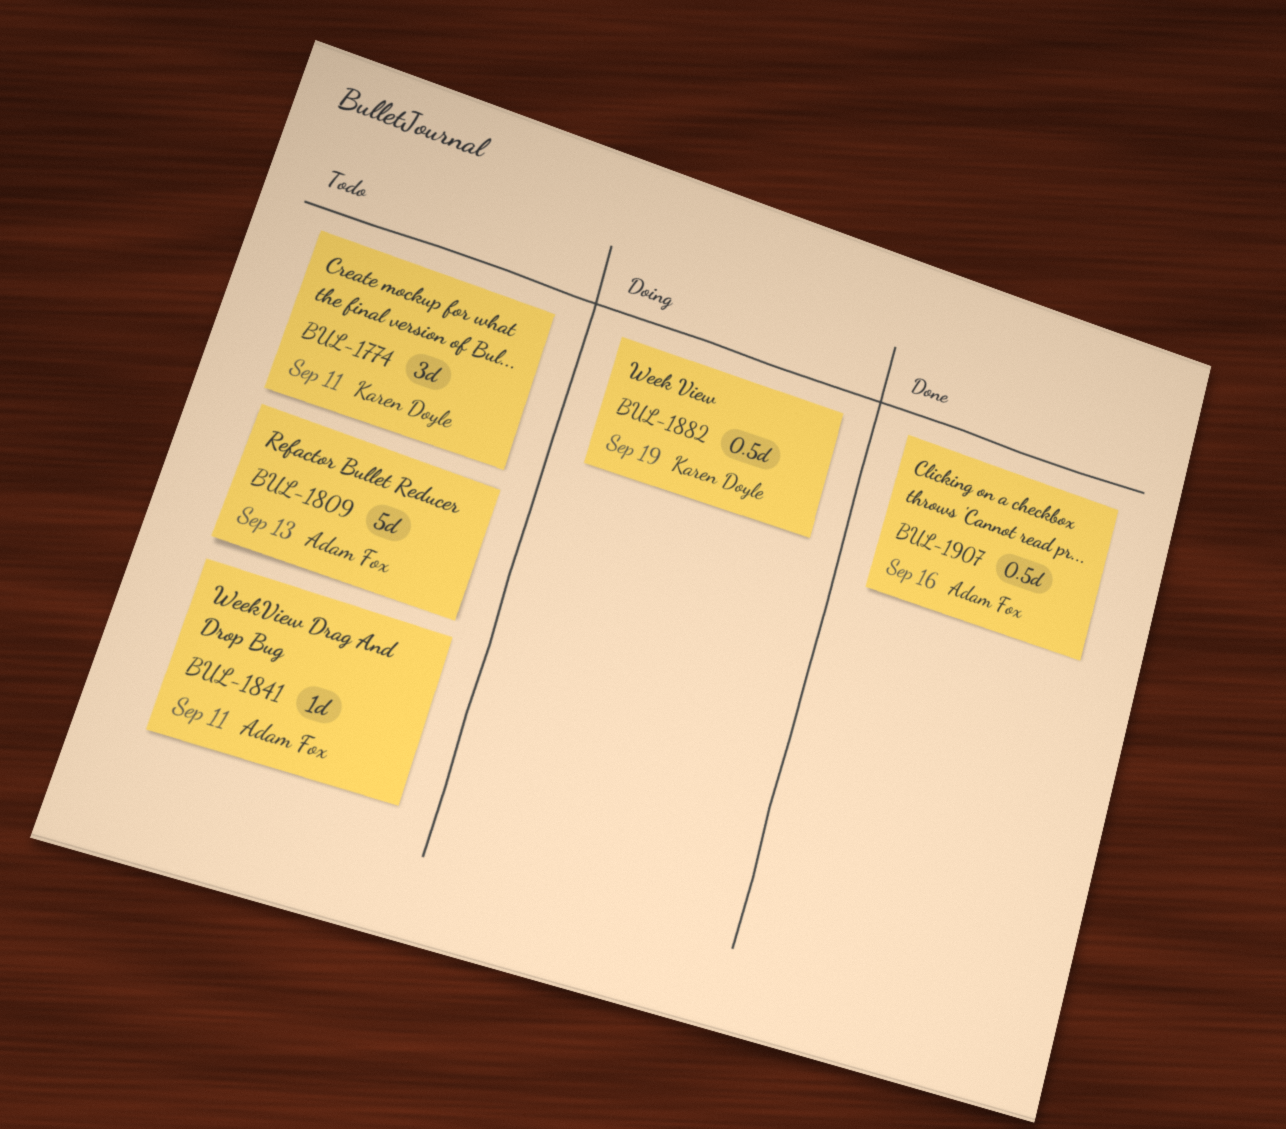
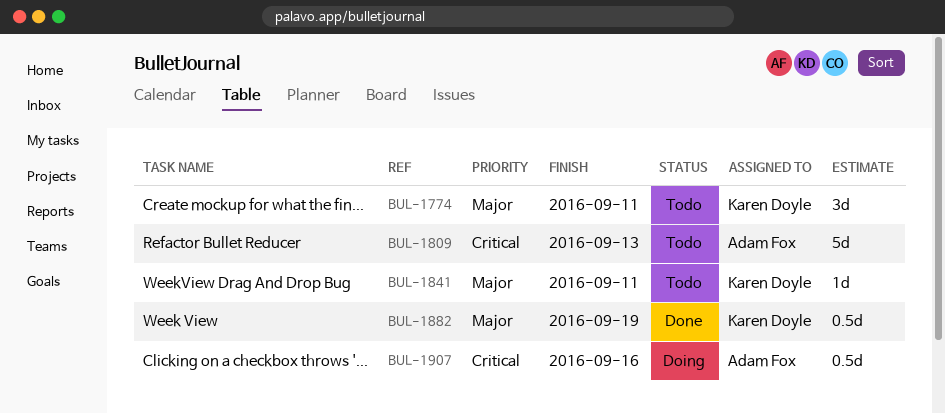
BUL-1841, owner: Adam Fox -> Karen Doyle
BUL-1882, status: Doing -> Done
BUL-1907, status: Done -> Doing

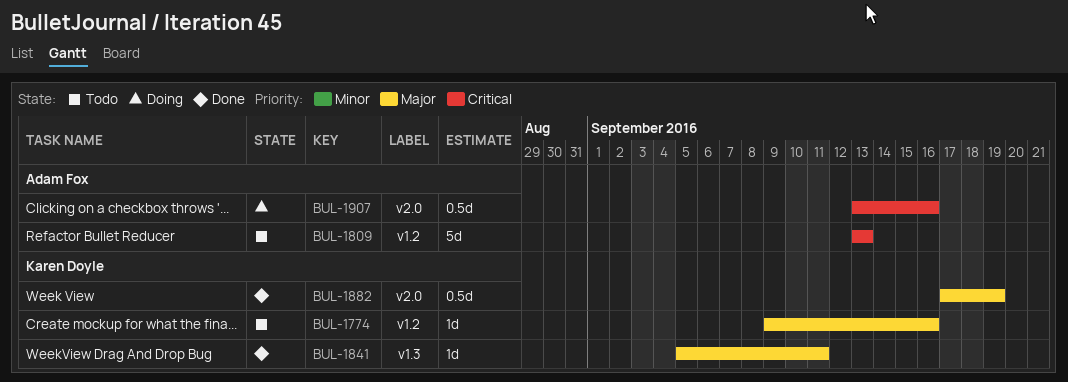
BUL-1774, estimate: 3d -> 1d
BUL-1774, due: Sep 11 -> Sep 16
BUL-1841, status: Todo -> Done

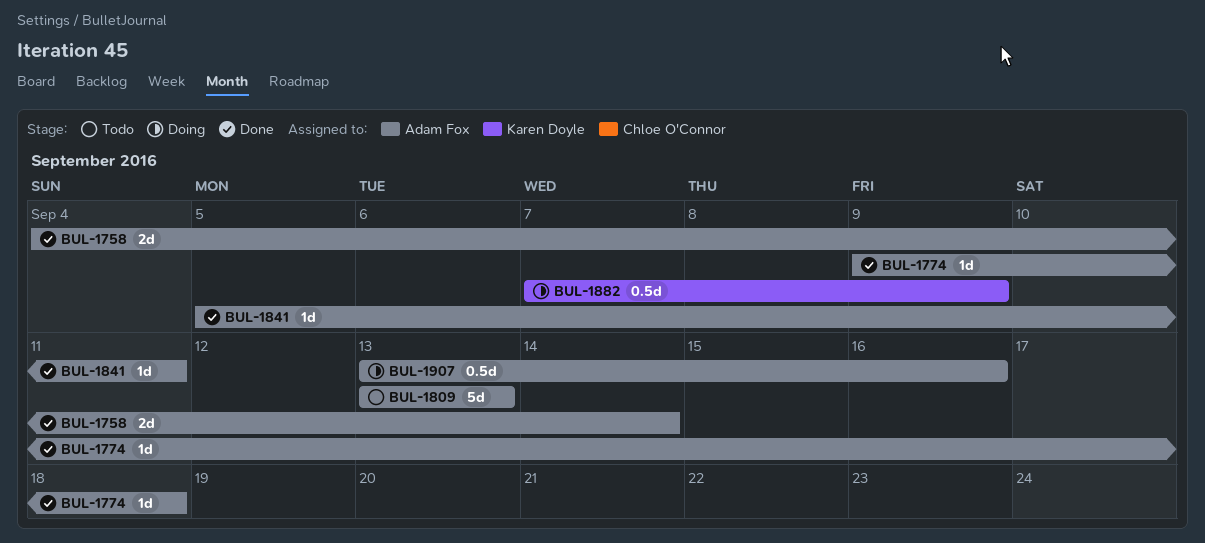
BUL-1758: none -> present
BUL-1774, status: Todo -> Done
BUL-1774, owner: Karen Doyle -> Adam Fox
BUL-1774, due: Sep 16 -> Sep 18
BUL-1841, owner: Karen Doyle -> Adam Fox
BUL-1882, status: Done -> Doing
BUL-1882, start: Sep 17 -> Sep 7
BUL-1882, due: Sep 19 -> Sep 9

